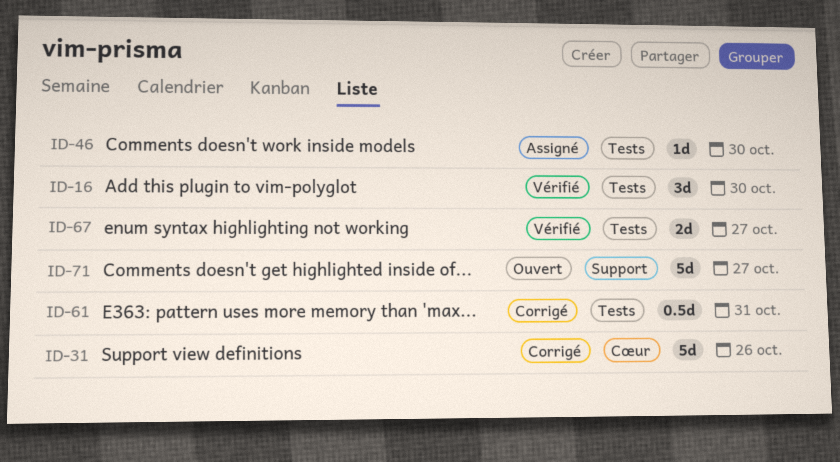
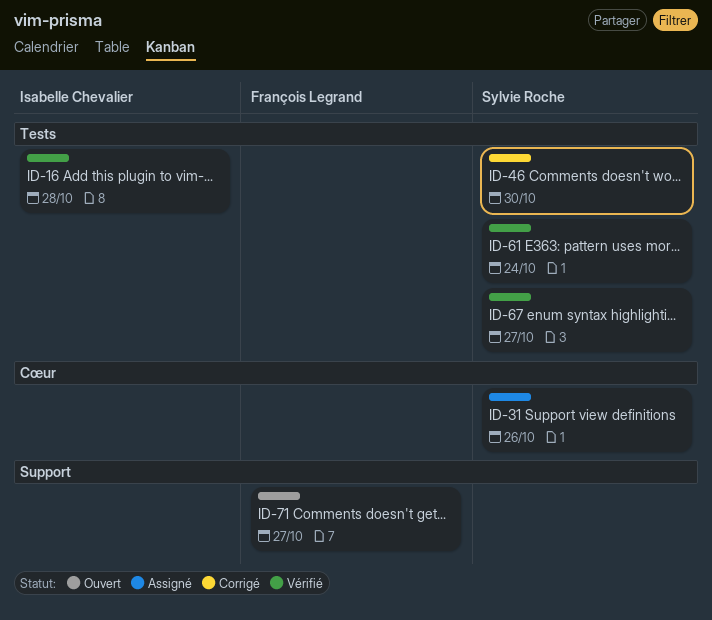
ID-16, due: Oct 30 -> Oct 28
ID-31, status: Corrigé -> Assigné
ID-46, status: Assigné -> Corrigé
ID-61, status: Corrigé -> Vérifié
ID-61, due: Oct 31 -> Oct 24

